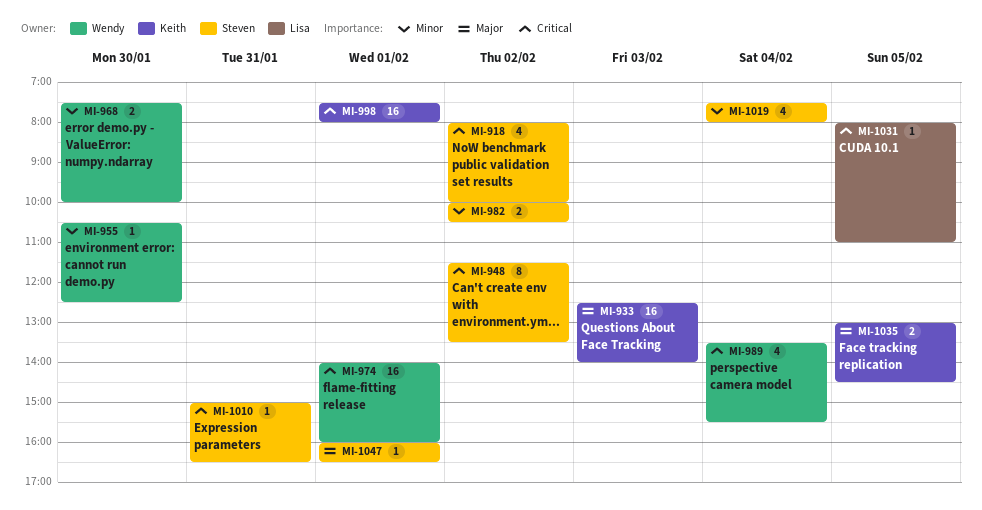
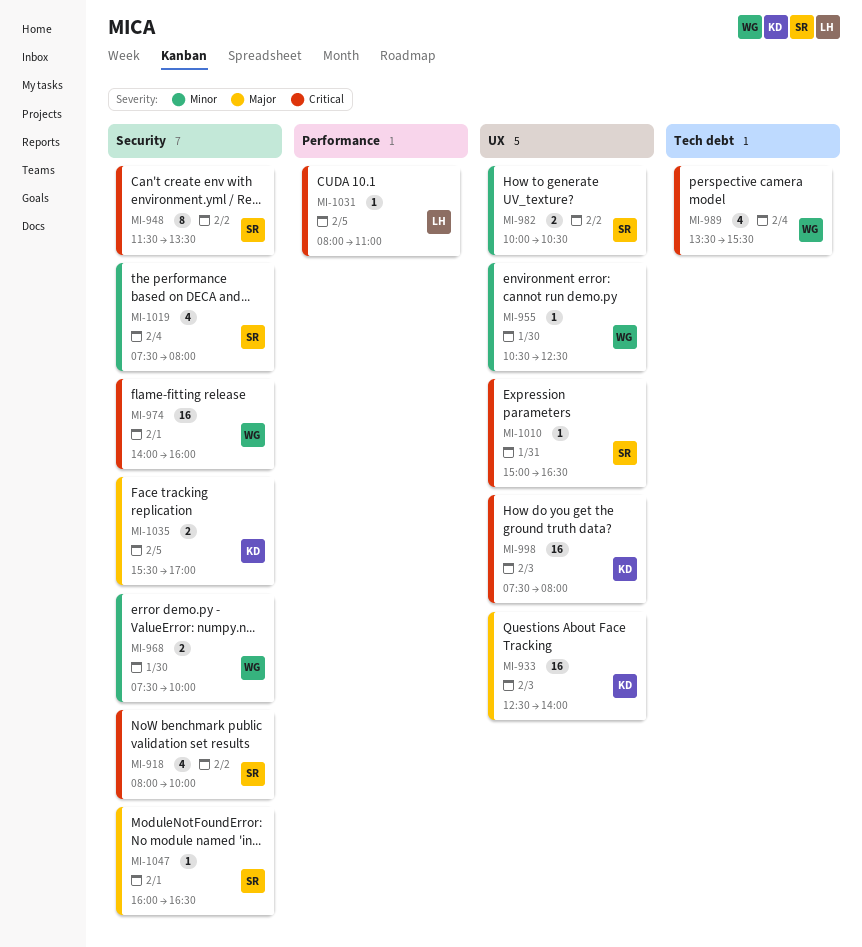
MI-998, day: Feb 1 -> Feb 3
MI-1035, begins: 13:00 -> 15:30
MI-1035, ends: 14:30 -> 17:00

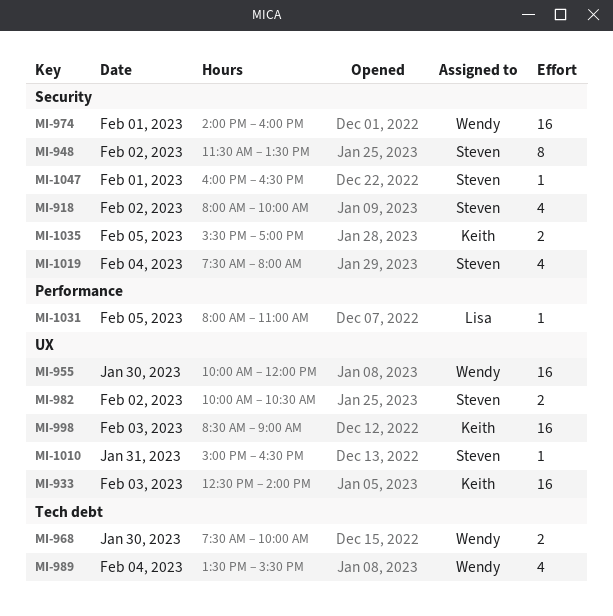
MI-955, estimate: 1 -> 16
MI-955, begins: 10:30 -> 10:00
MI-955, ends: 12:30 -> 12:00
MI-968, label: Security -> Tech debt
MI-998, begins: 07:30 -> 08:30
MI-998, ends: 08:00 -> 09:00

